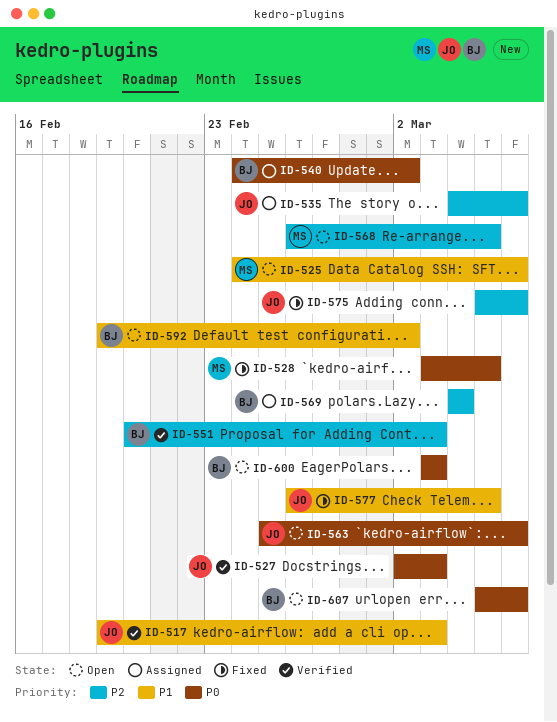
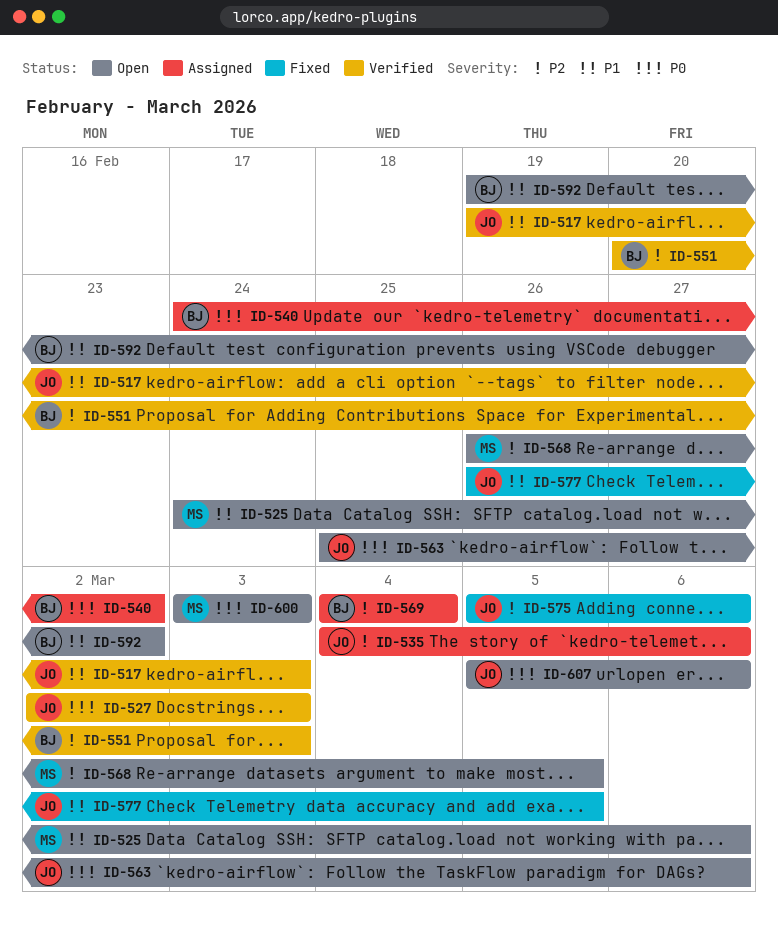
ID-528: present -> none
ID-600, owner: BJ -> MS
ID-607, owner: BJ -> JO

